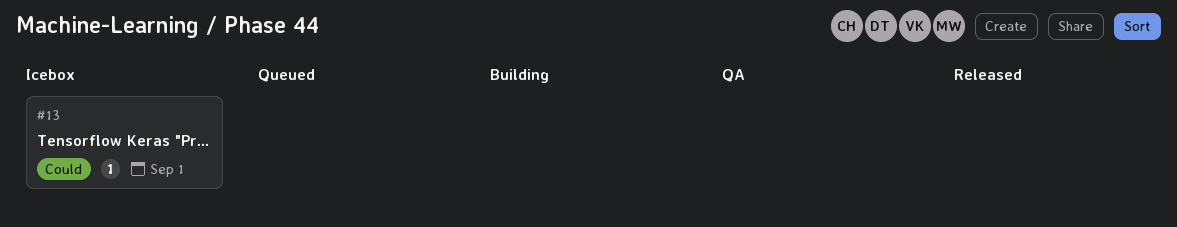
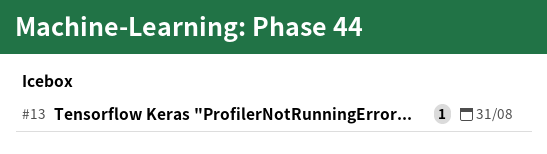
#13, due: Sep 1 -> Aug 31

